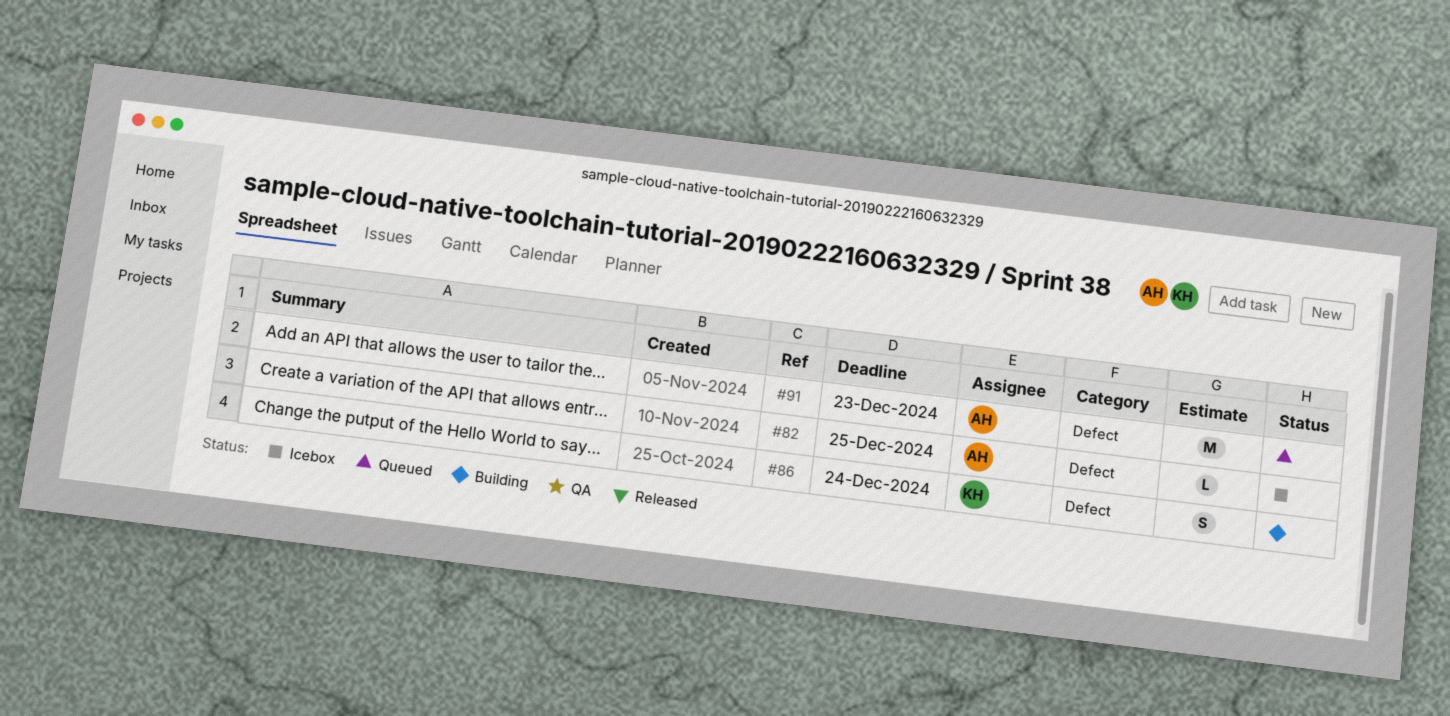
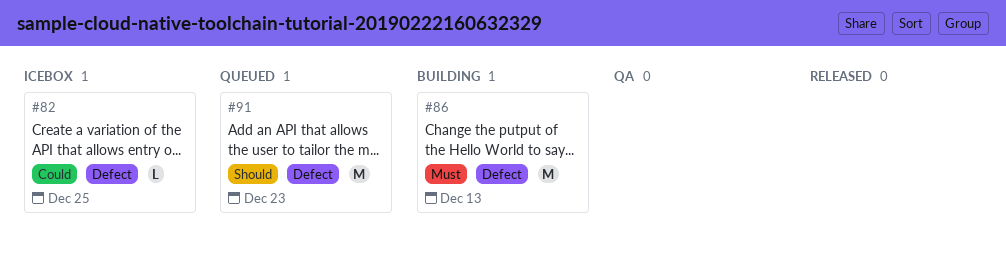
#86, estimate: S -> M
#86, due: Dec 24 -> Dec 13

